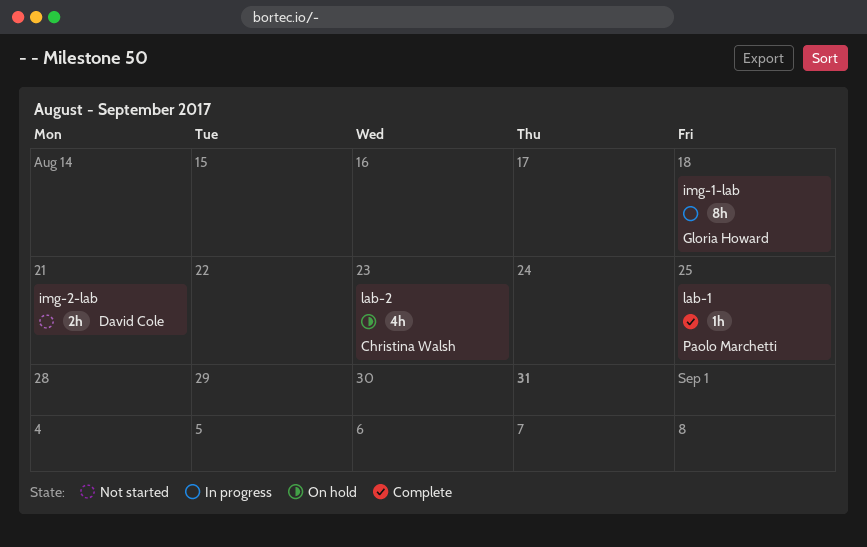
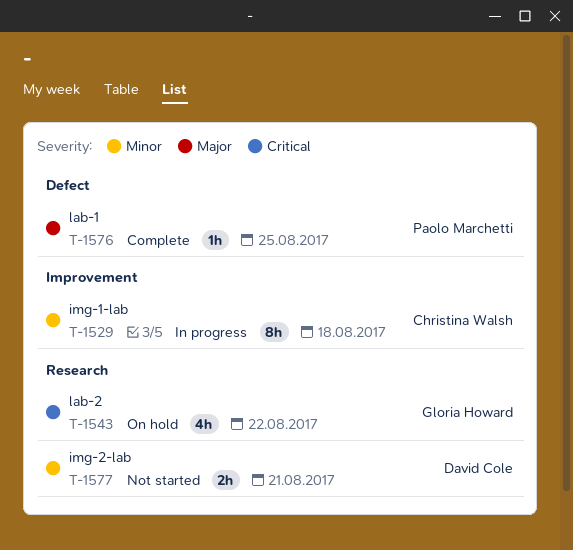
img-1-lab, owner: Gloria Howard -> Christina Walsh
lab-2, owner: Christina Walsh -> Gloria Howard
lab-2, due: Aug 23 -> Aug 22

